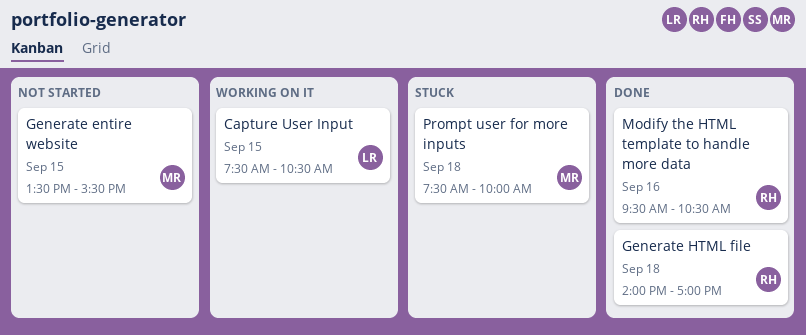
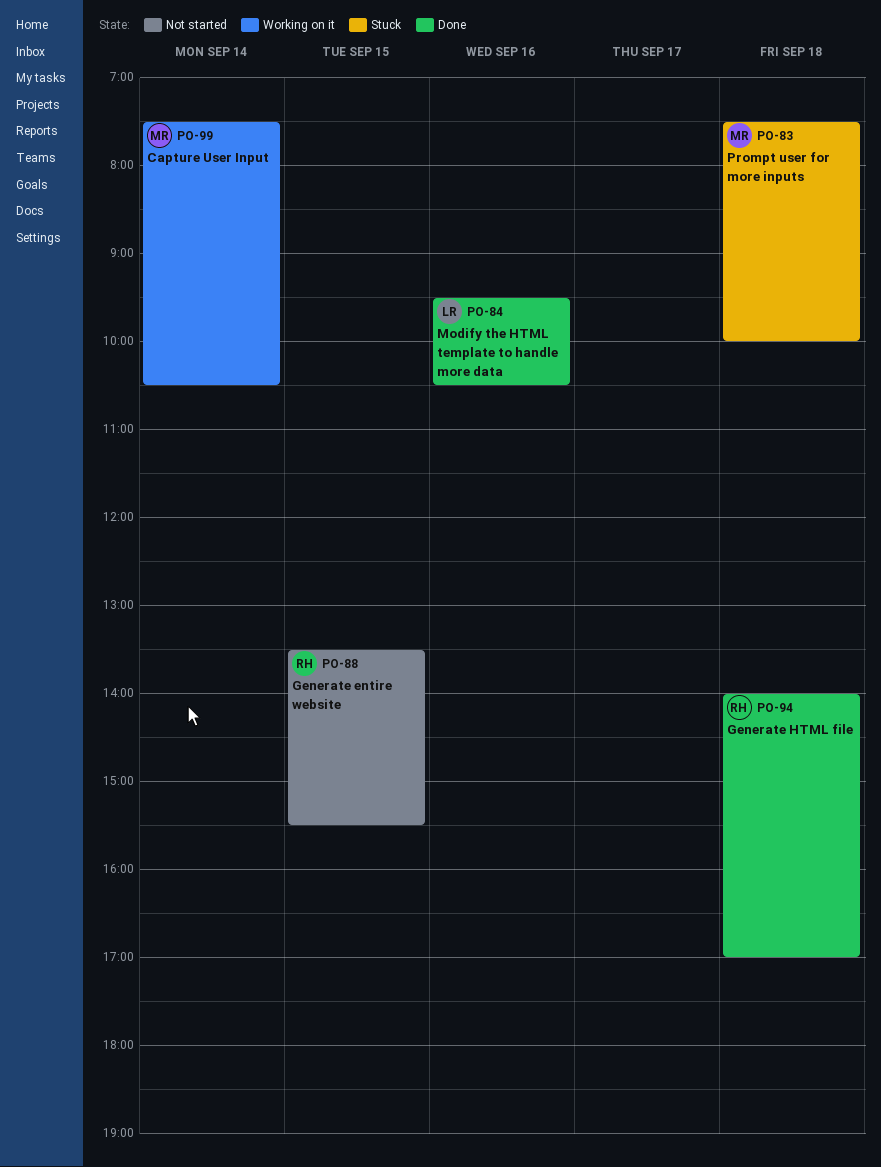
Capture User Input, owner: LR -> MR
Capture User Input, day: Sep 15 -> Sep 14
Generate entire website, owner: MR -> RH
Modify the HTML template to handle more data, owner: RH -> LR

